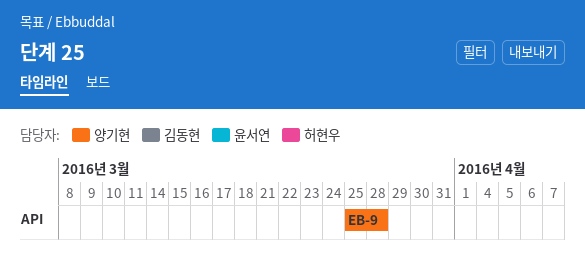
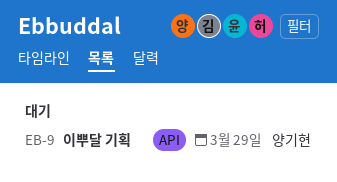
EB-9, due: Mar 28 -> Mar 29

